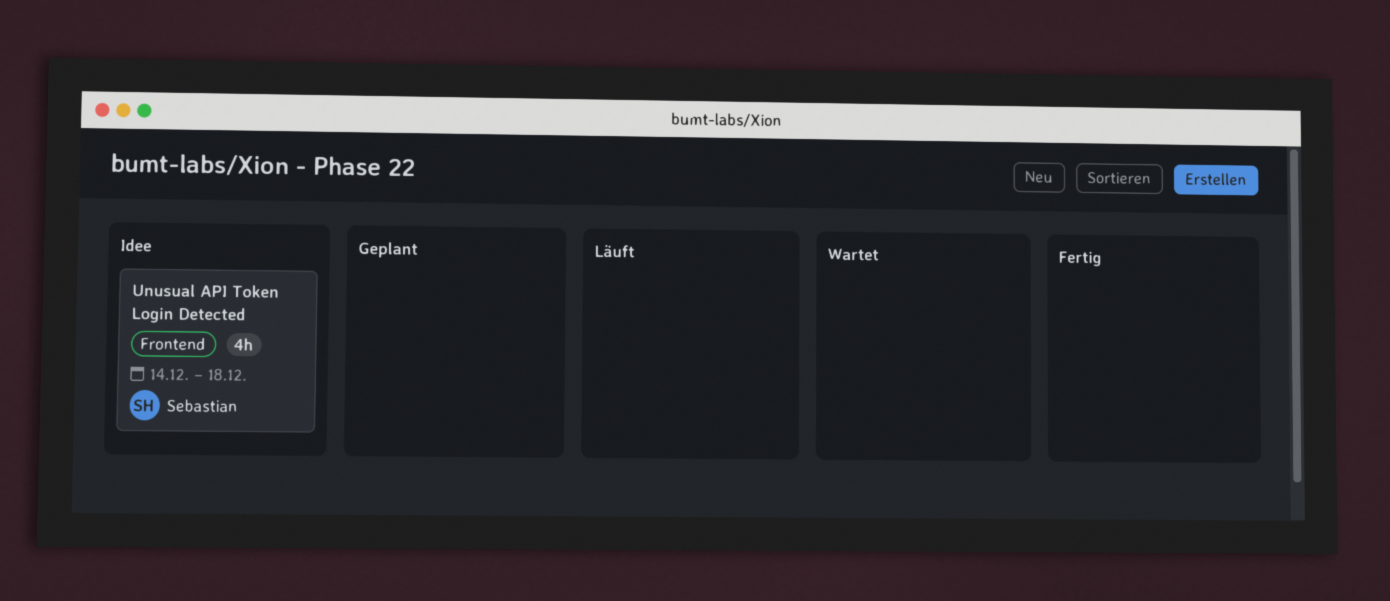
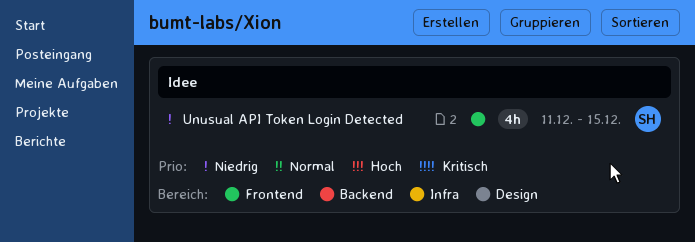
Unusual API Token Login Detected, start: Dec 14 -> Dec 11
Unusual API Token Login Detected, due: Dec 18 -> Dec 15

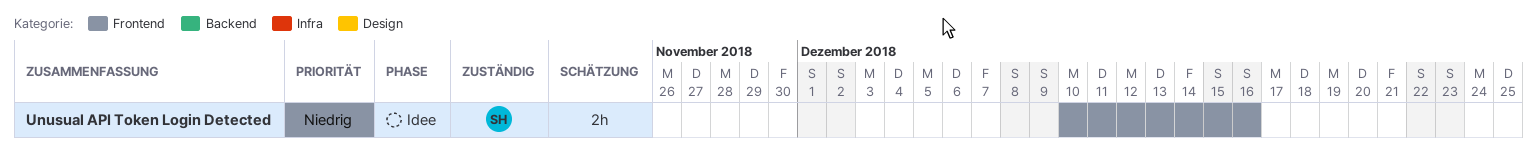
Unusual API Token Login Detected, estimate: 4h -> 2h
Unusual API Token Login Detected, start: Dec 11 -> Dec 10
Unusual API Token Login Detected, due: Dec 15 -> Dec 16

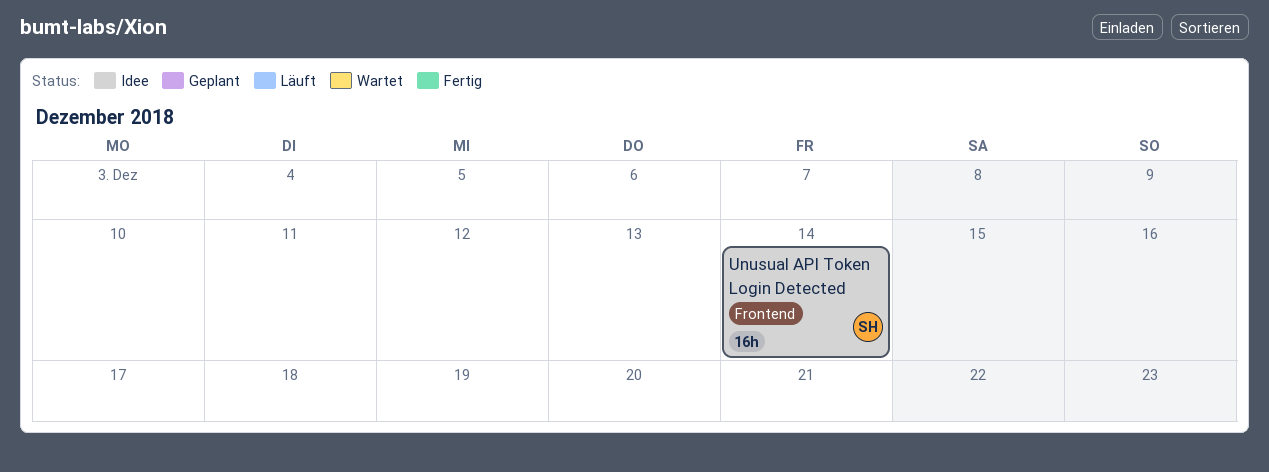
Unusual API Token Login Detected, estimate: 2h -> 16h
Unusual API Token Login Detected, due: Dec 16 -> Dec 14

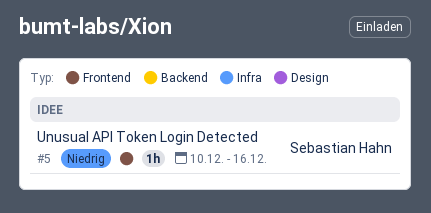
Unusual API Token Login Detected, estimate: 16h -> 1h
Unusual API Token Login Detected, due: Dec 14 -> Dec 16

